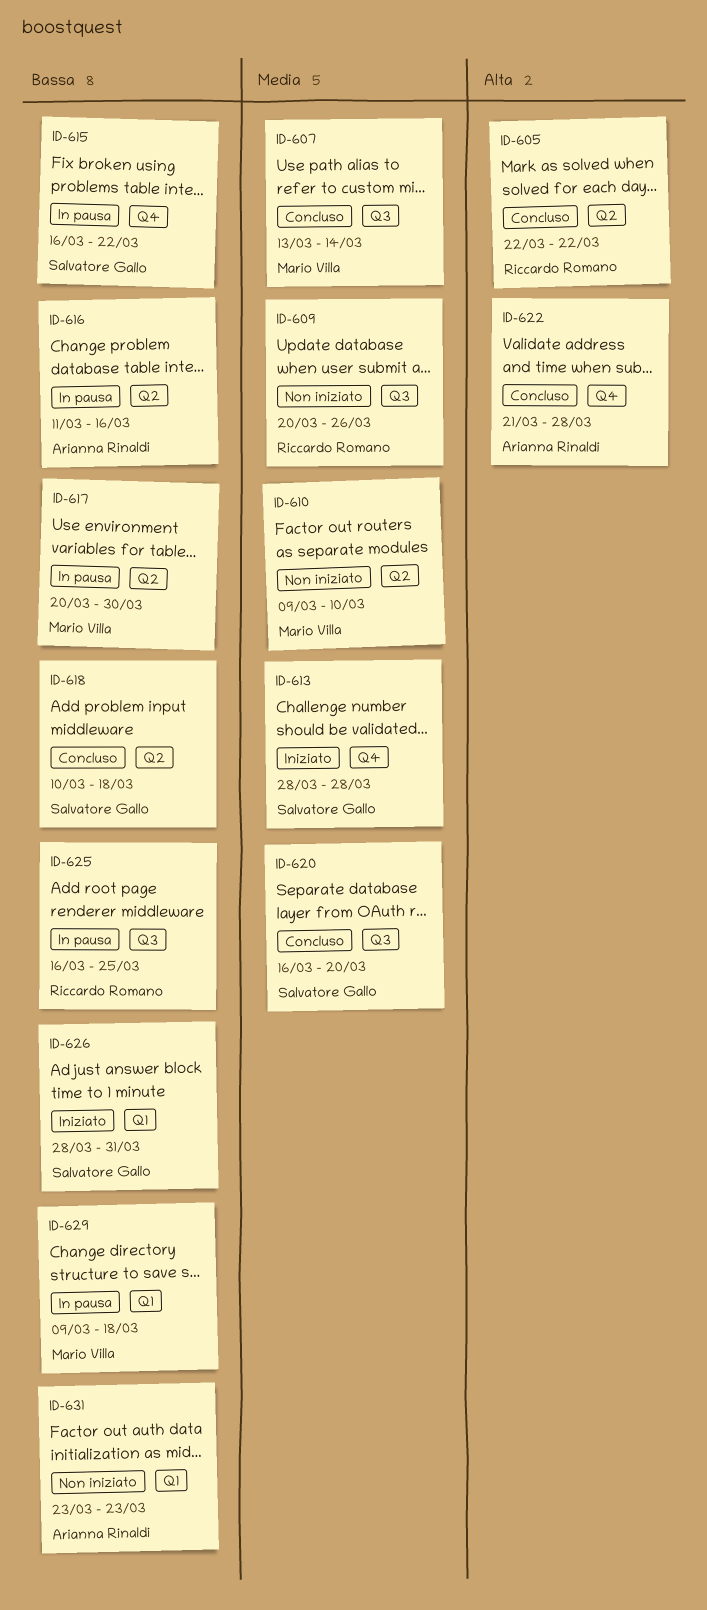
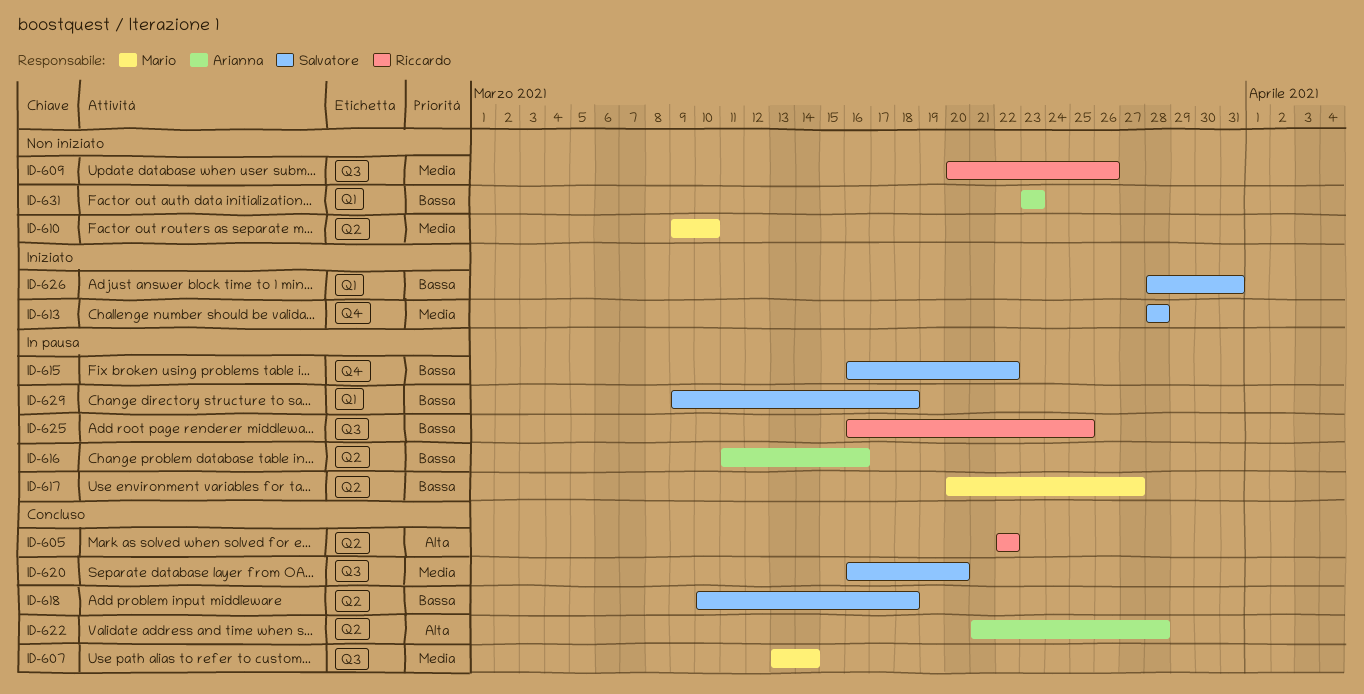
ID-617, due: Mar 30 -> Mar 27
ID-622, label: Q4 -> Q2
ID-629, owner: Mario Villa -> Salvatore Gallo

